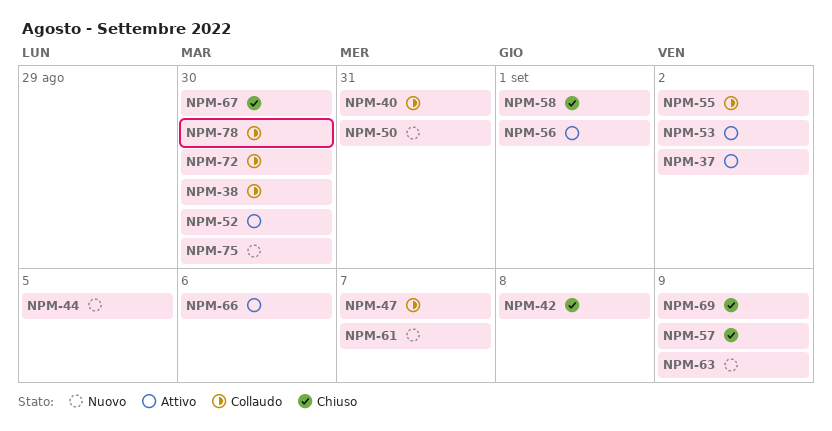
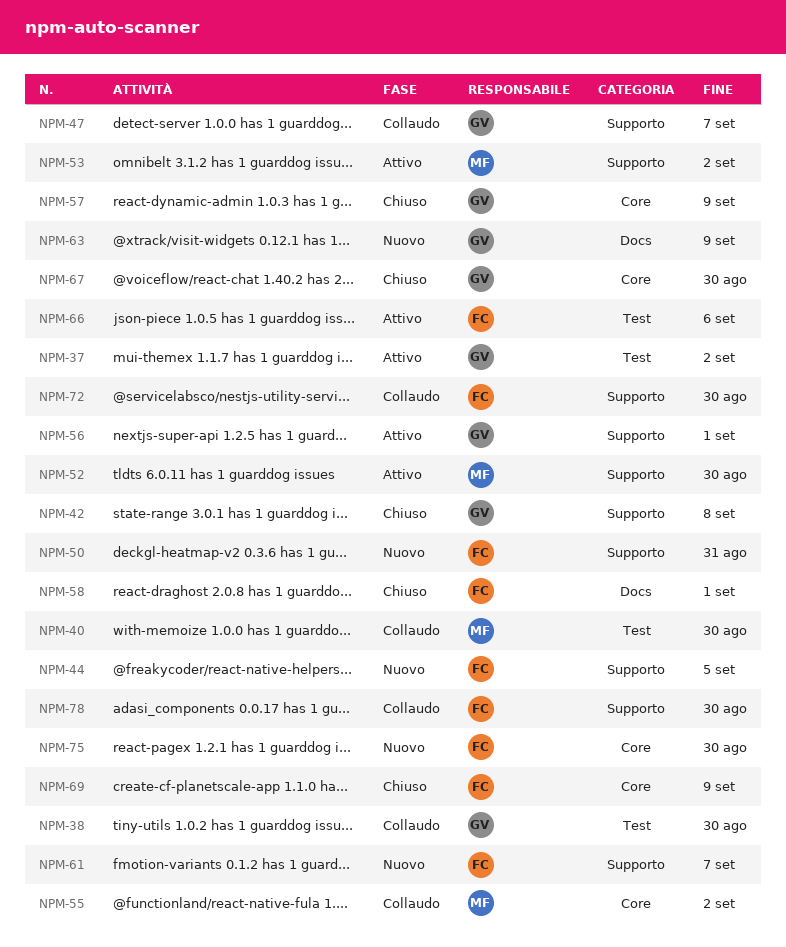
NPM-40, due: Aug 31 -> Aug 30

